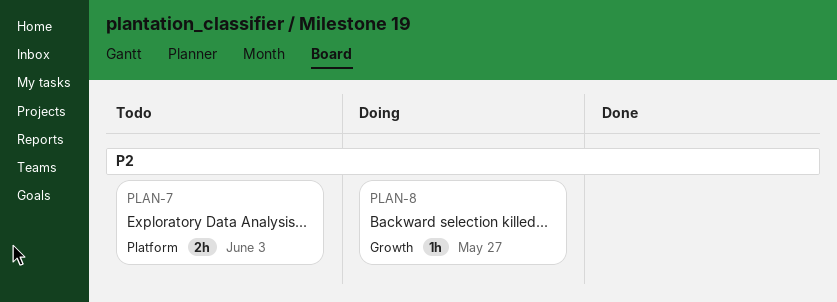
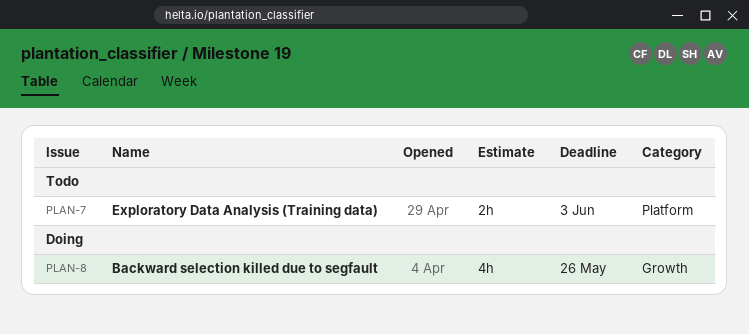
PLAN-8, estimate: 1h -> 4h
PLAN-8, due: May 27 -> May 26

